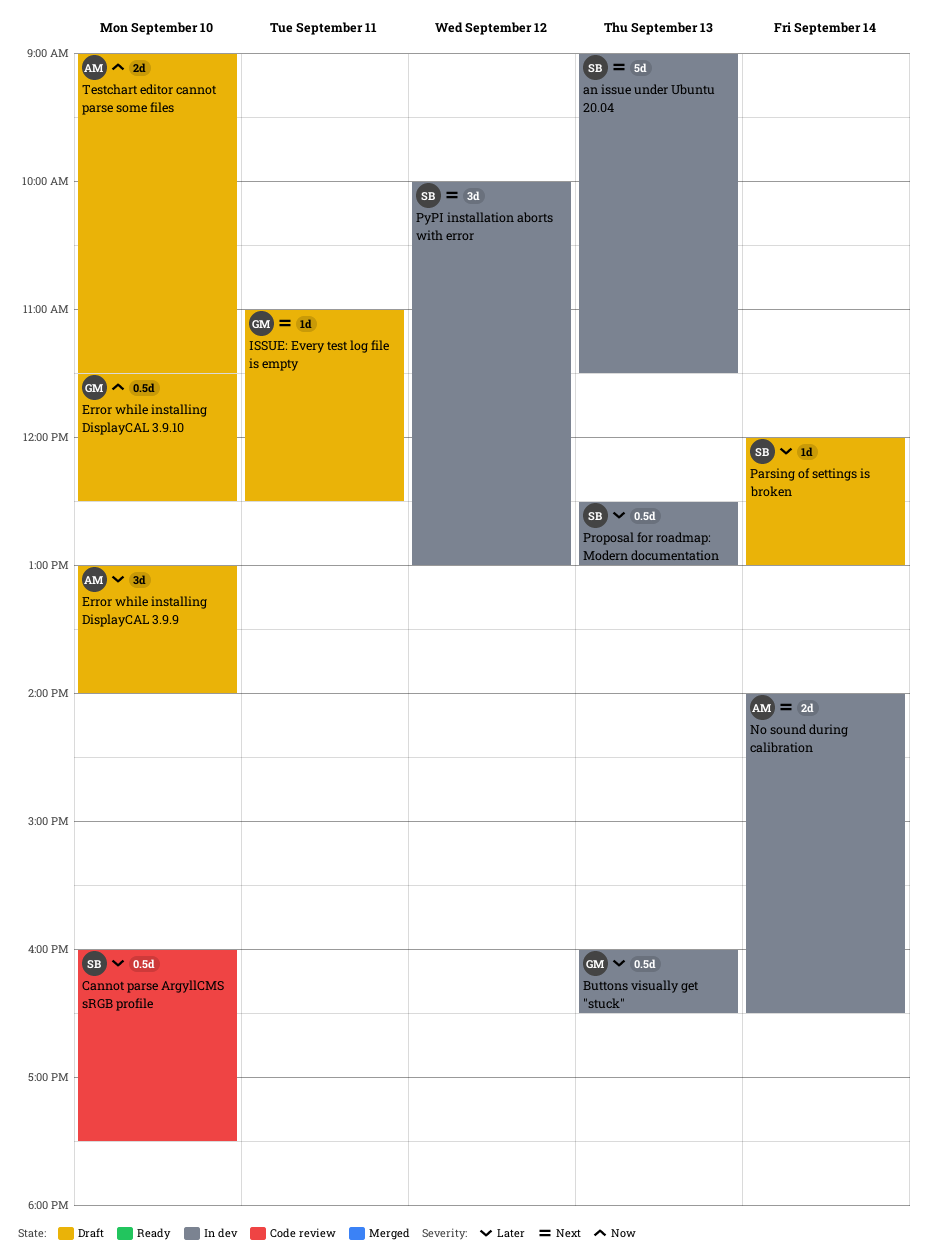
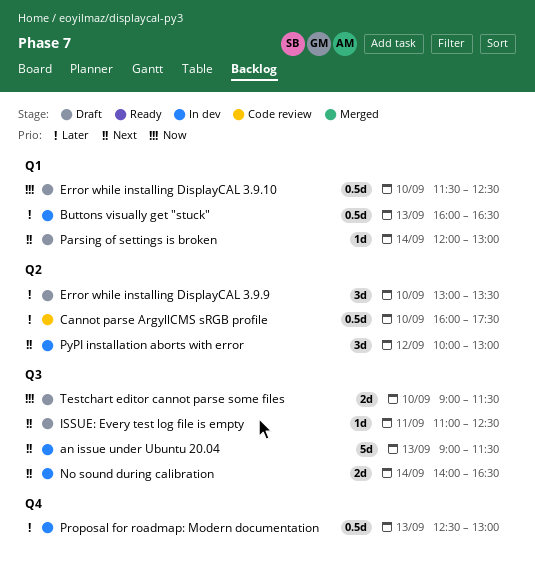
Error while installing DisplayCAL 3.9.9, ends: 14:00 -> 13:30
Parsing of settings is broken, priority: Later -> Next

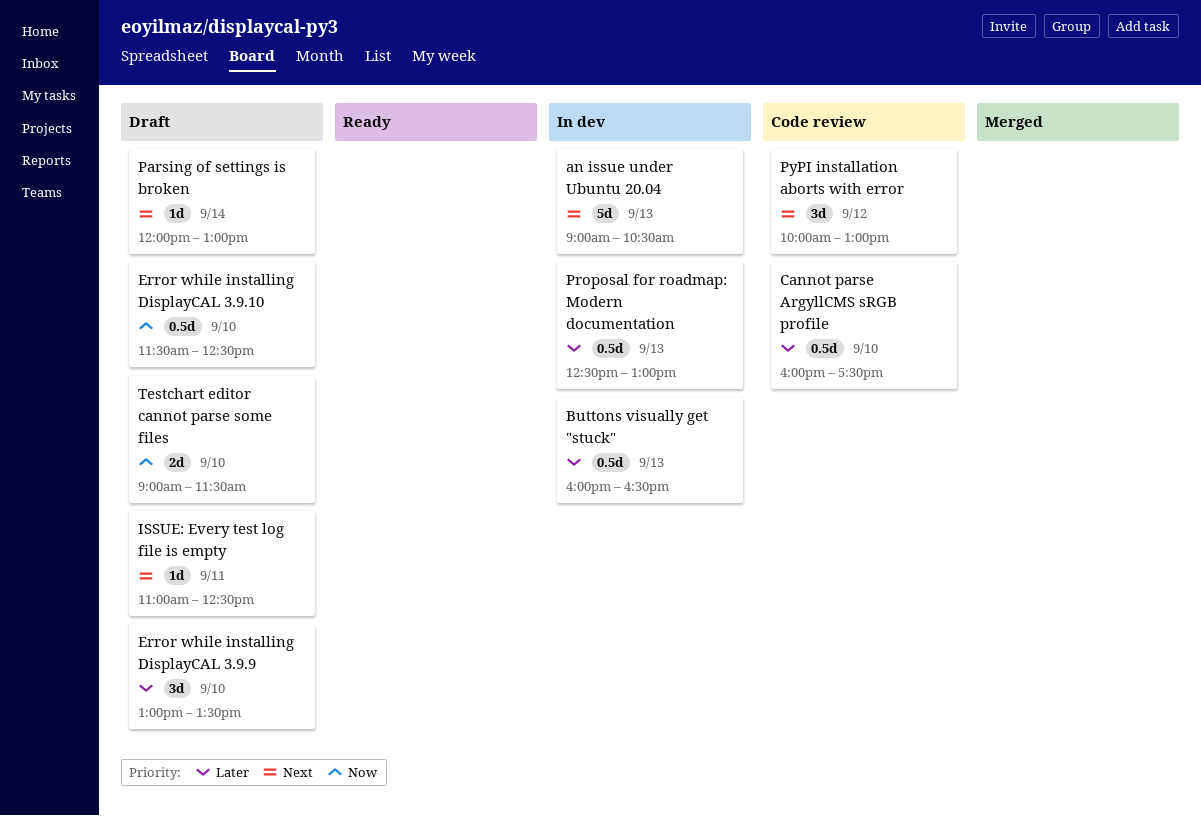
an issue under Ubuntu 20.04, ends: 11:30 -> 10:30
No sound during calibration: present -> none
PyPI installation aborts with error, status: In dev -> Code review

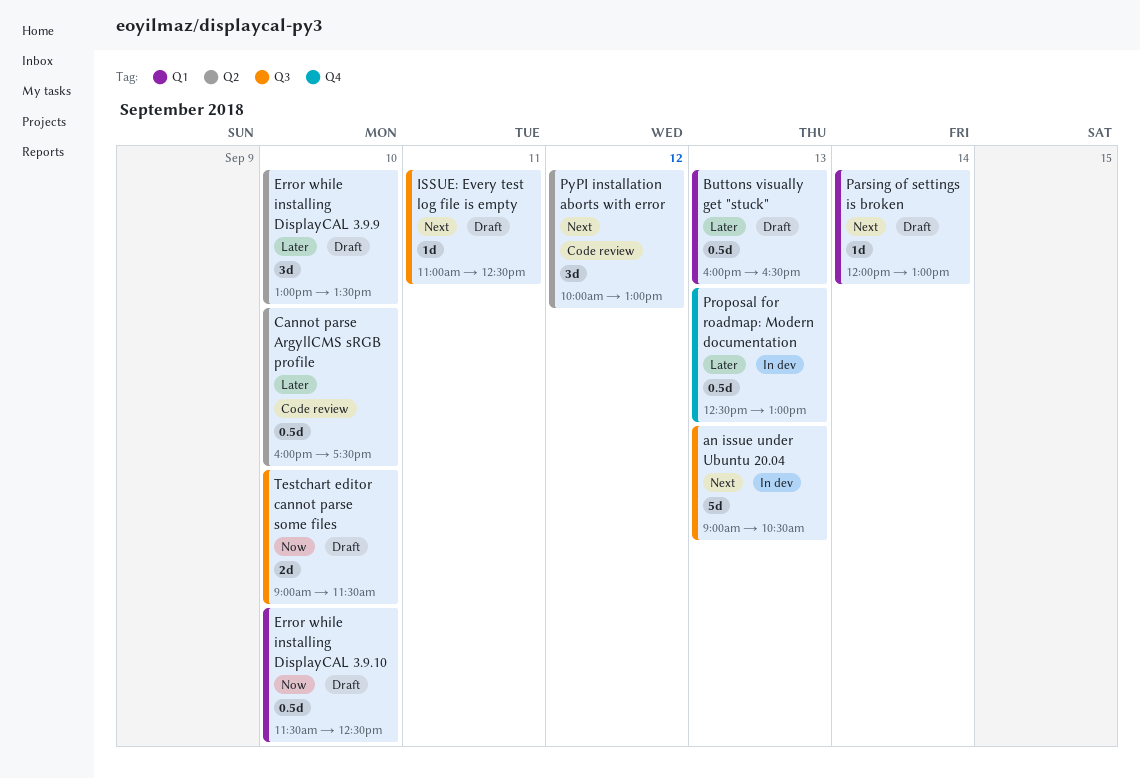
Buttons visually get "stuck", status: In dev -> Draft

